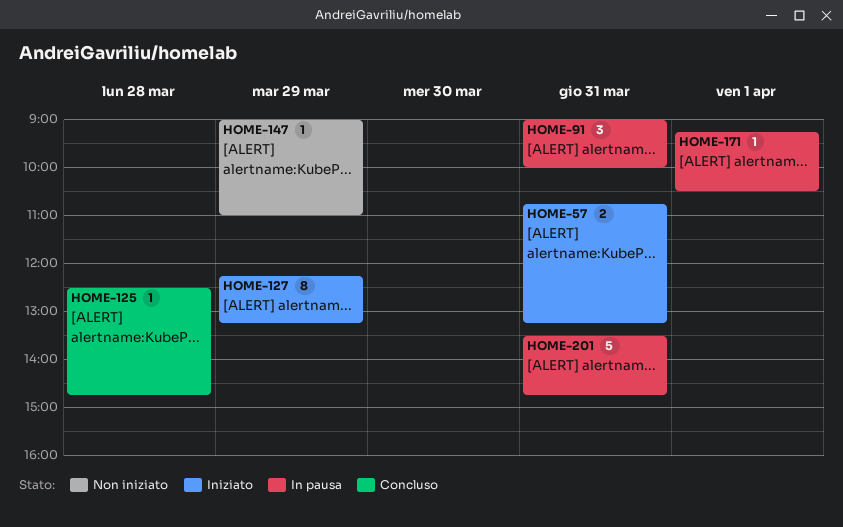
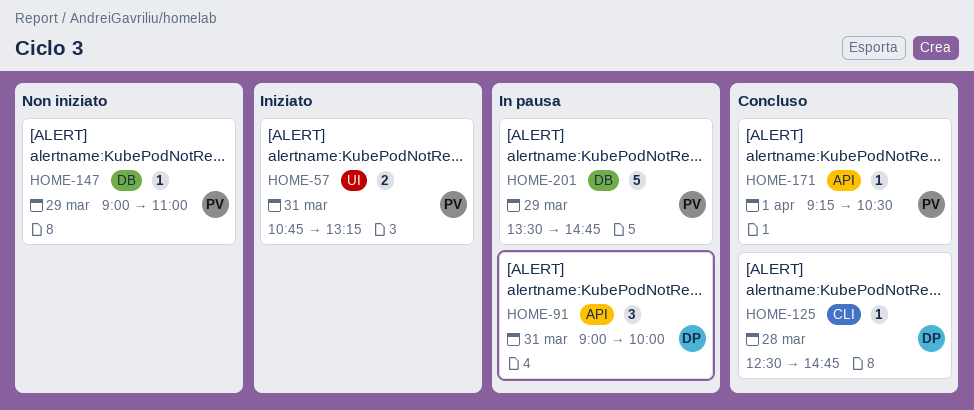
HOME-127: present -> none
HOME-171, status: In pausa -> Concluso
HOME-201, day: Mar 31 -> Mar 29

